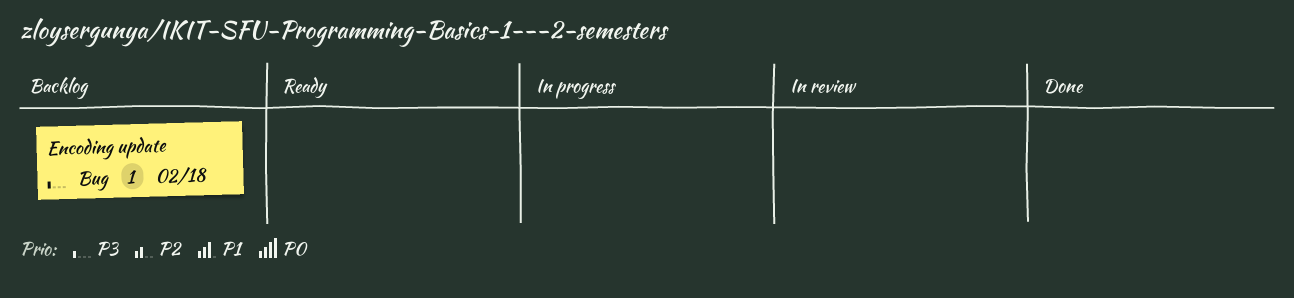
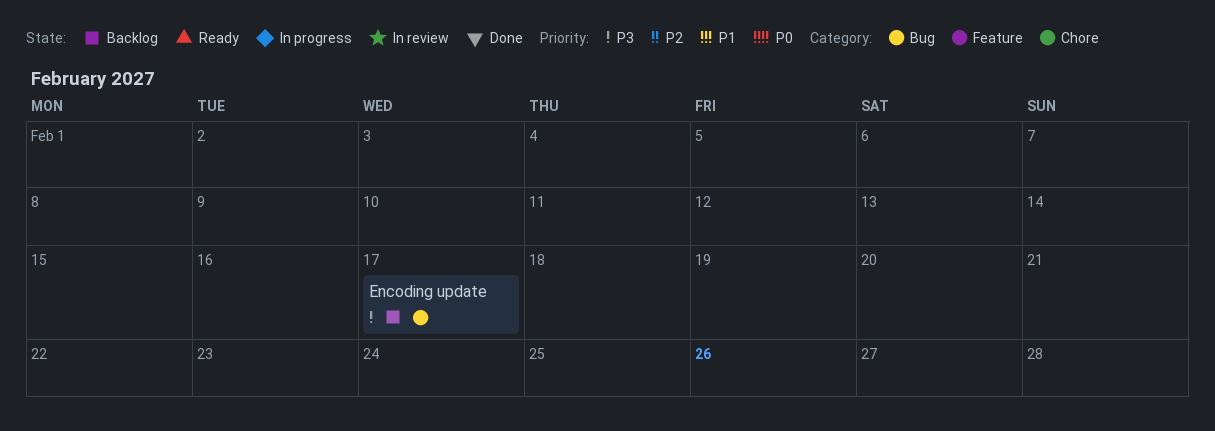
Encoding update, due: Feb 18 -> Feb 17

